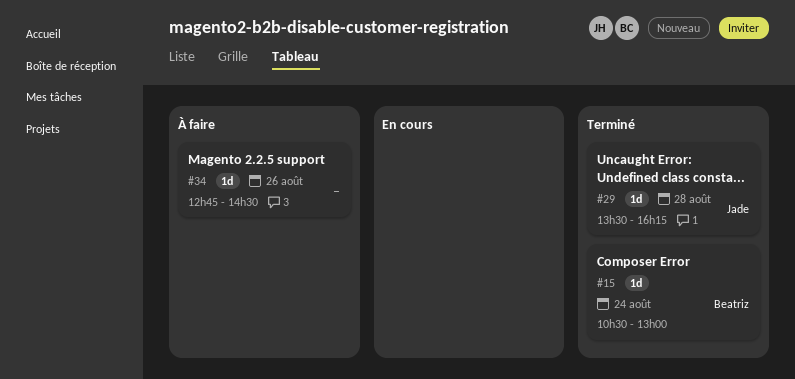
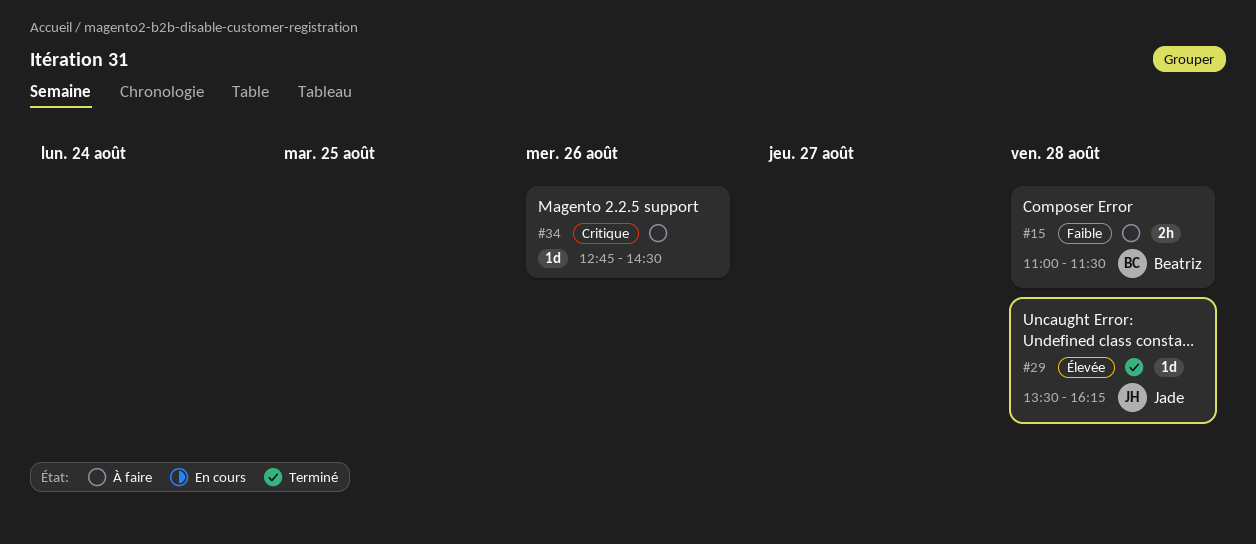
#15, status: Terminé -> À faire
#15, estimate: 1d -> 2h
#15, day: Aug 24 -> Aug 28
#15, begins: 10:30 -> 11:00
#15, ends: 13:00 -> 11:30

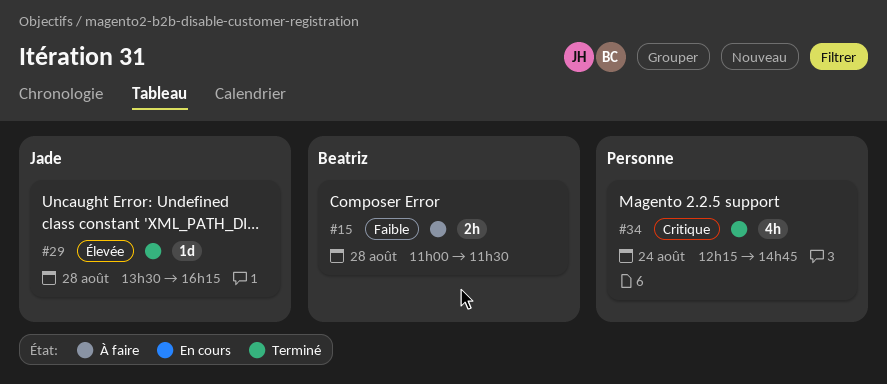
#34, status: À faire -> Terminé
#34, estimate: 1d -> 4h
#34, day: Aug 26 -> Aug 24
#34, begins: 12:45 -> 12:15
#34, ends: 14:30 -> 14:45

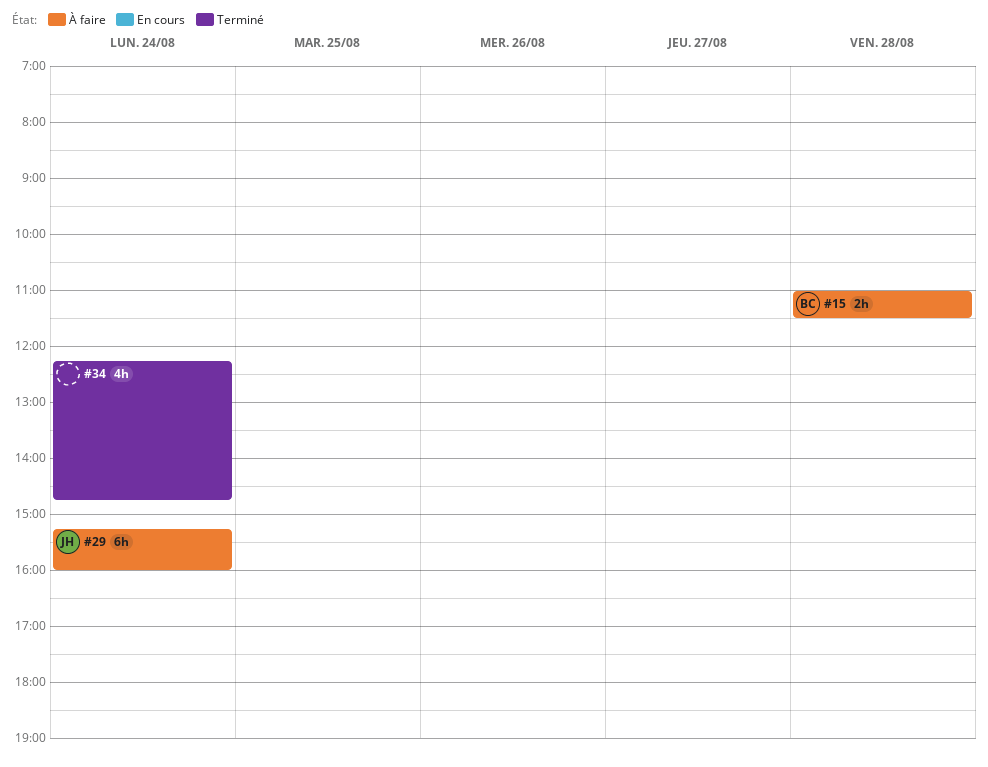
#29, status: Terminé -> À faire
#29, estimate: 1d -> 6h
#29, day: Aug 28 -> Aug 24
#29, begins: 13:30 -> 15:15
#29, ends: 16:15 -> 16:00

